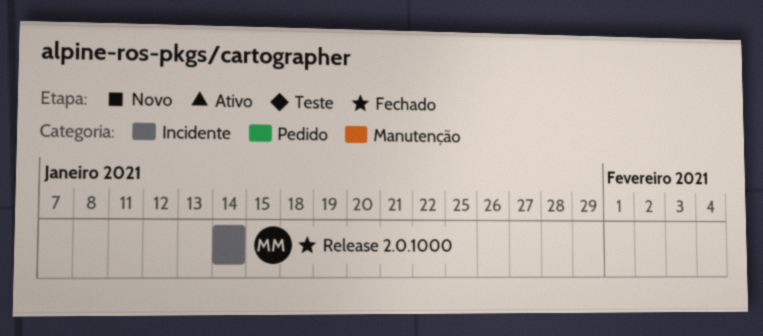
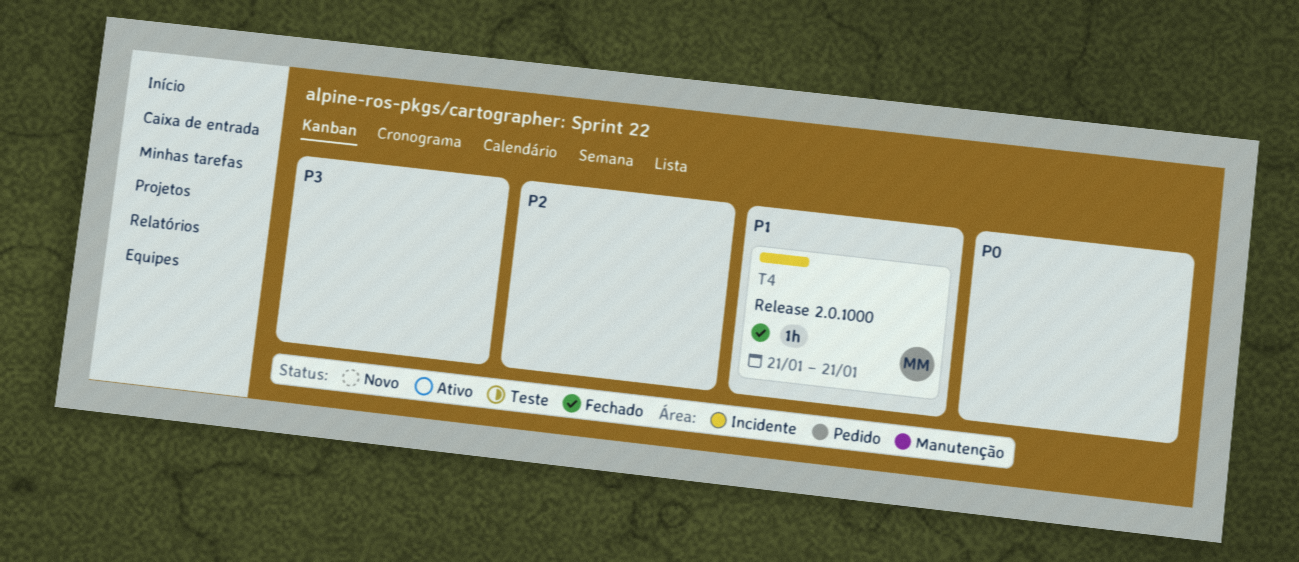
Release 2.0.1000, start: Jan 14 -> Jan 21
Release 2.0.1000, due: Jan 14 -> Jan 21

